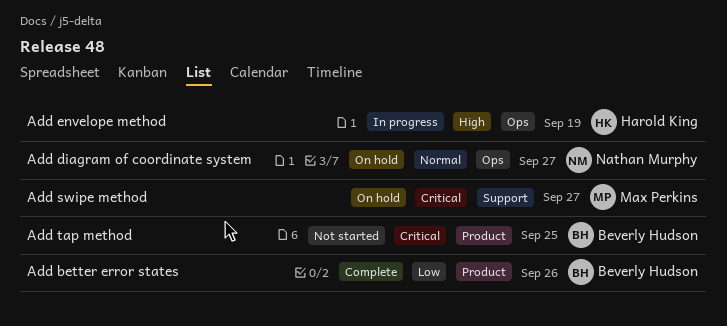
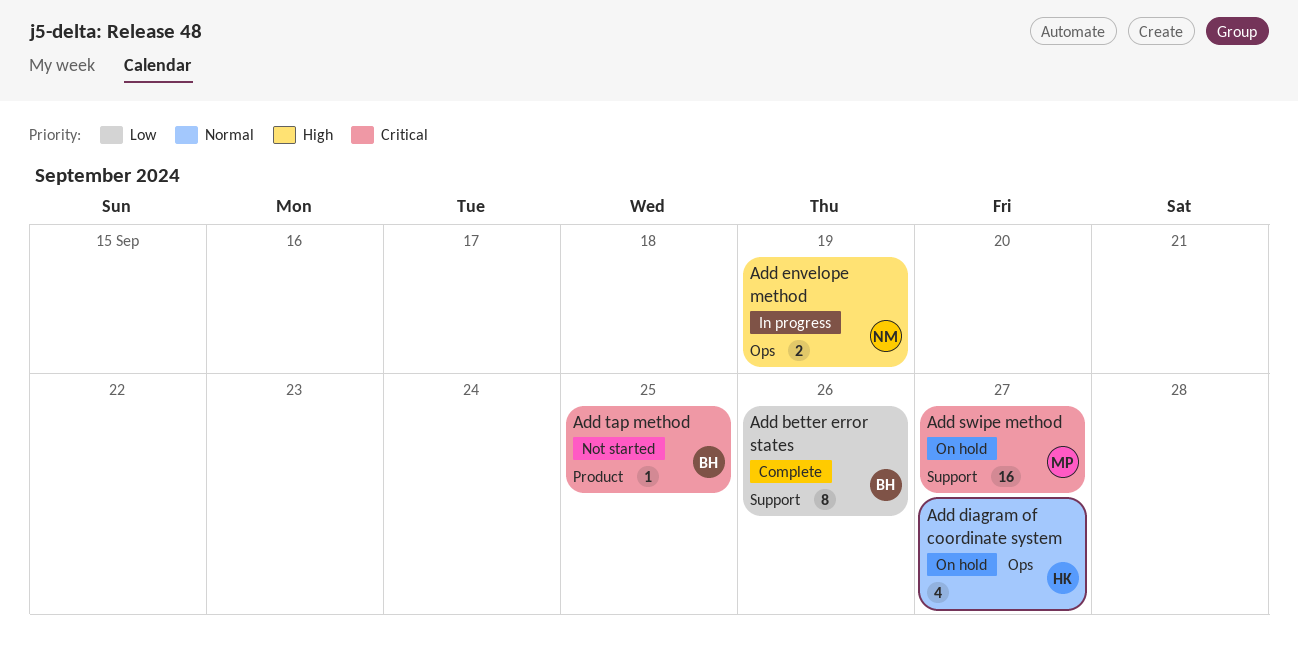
Add better error states, label: Product -> Support
Add diagram of coordinate system, owner: Nathan Murphy -> Harold King
Add envelope method, owner: Harold King -> Nathan Murphy

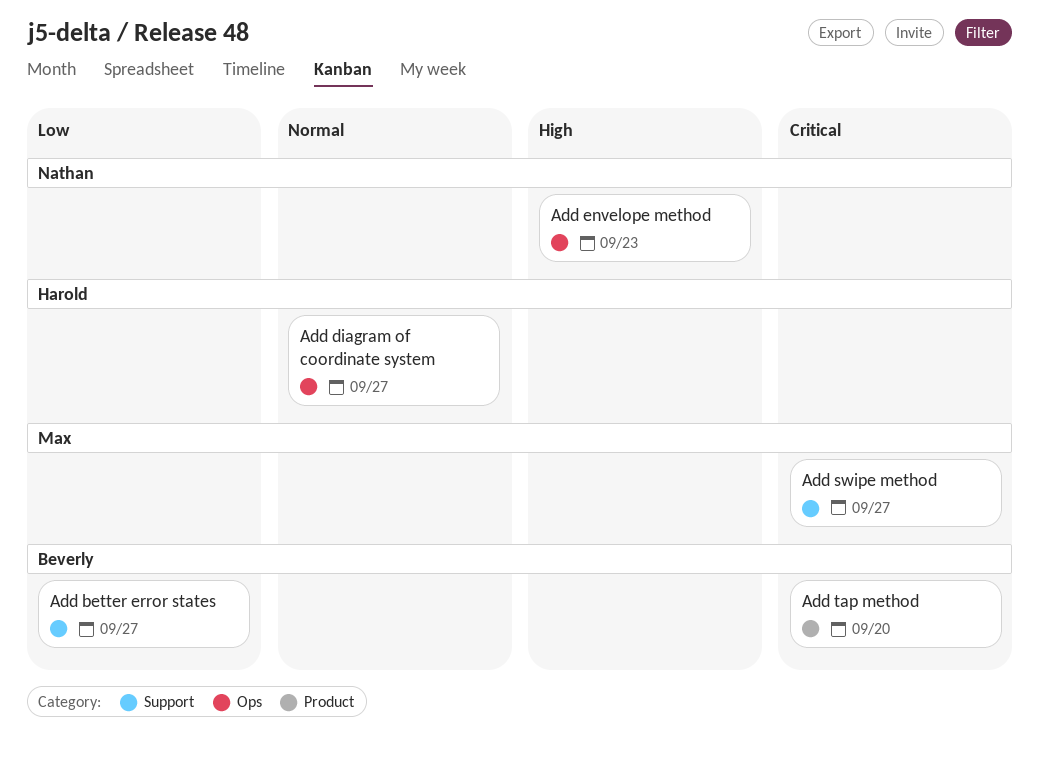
Add better error states, due: Sep 26 -> Sep 27
Add envelope method, due: Sep 19 -> Sep 23
Add tap method, due: Sep 25 -> Sep 20

